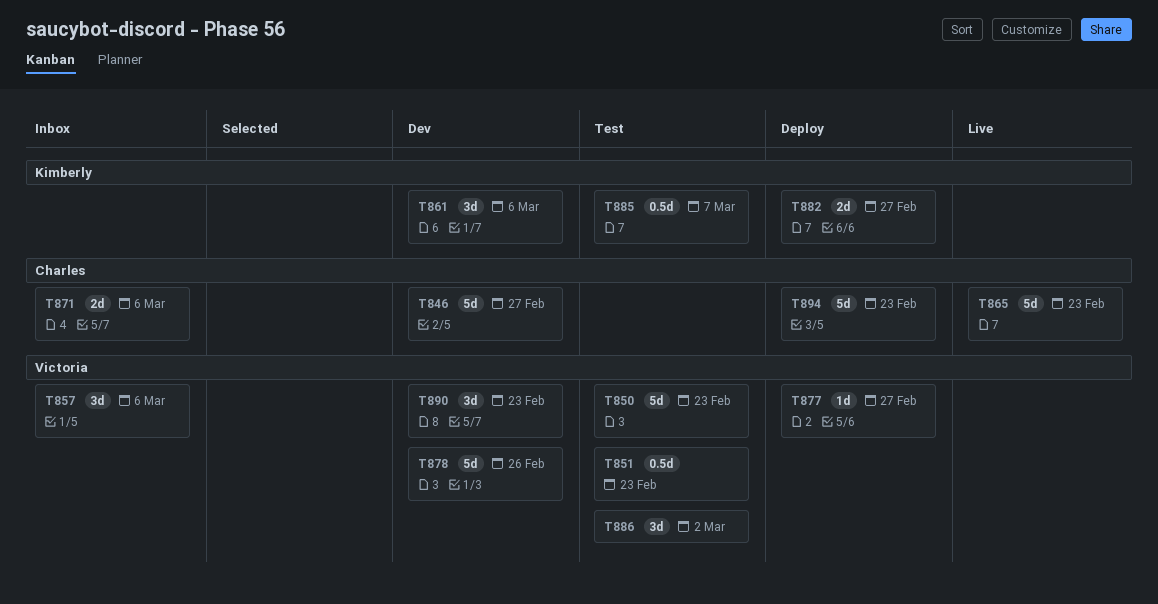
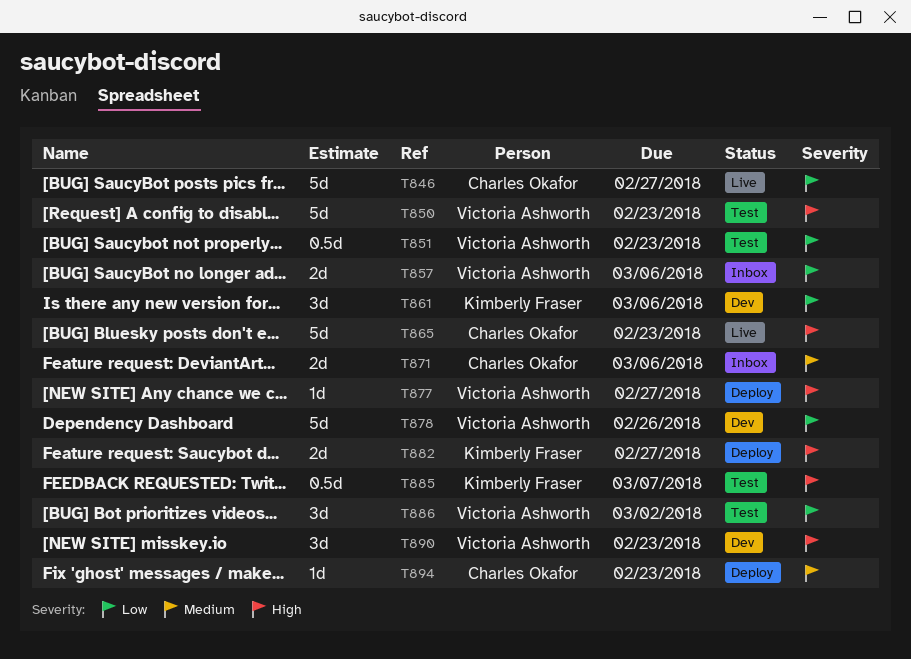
T846, status: Dev -> Live
T857, estimate: 3d -> 2d
T894, estimate: 5d -> 1d

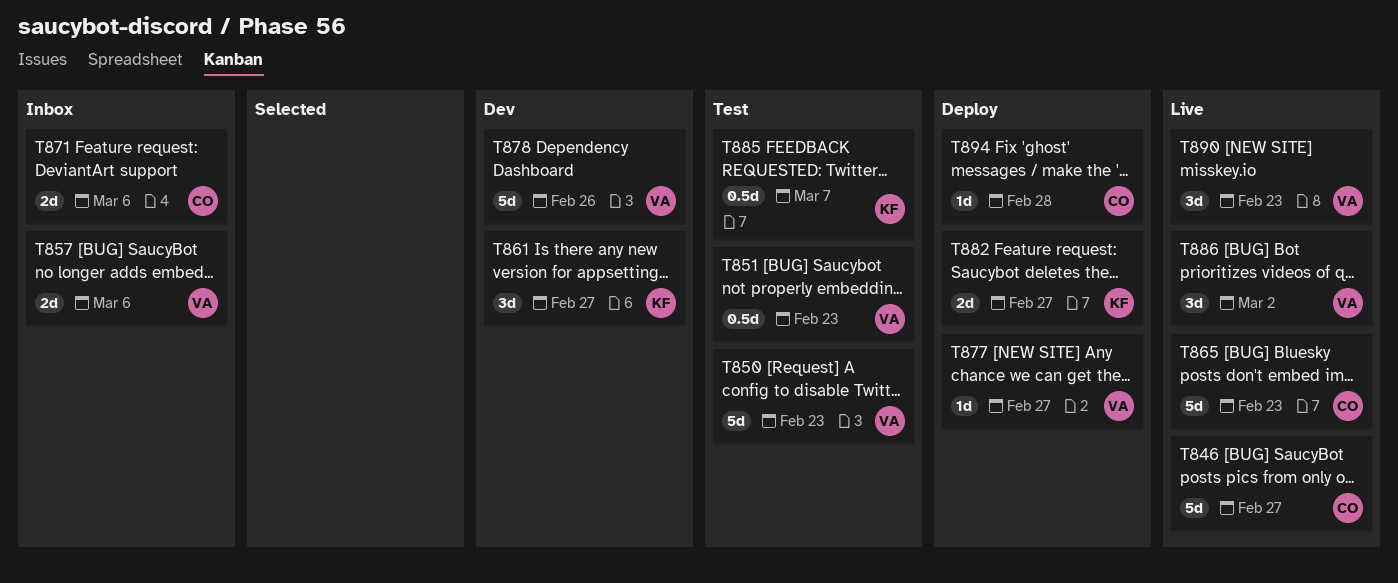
T861, due: Mar 6 -> Feb 27
T886, status: Test -> Live
T890, status: Dev -> Live
T894, due: Feb 23 -> Feb 28

